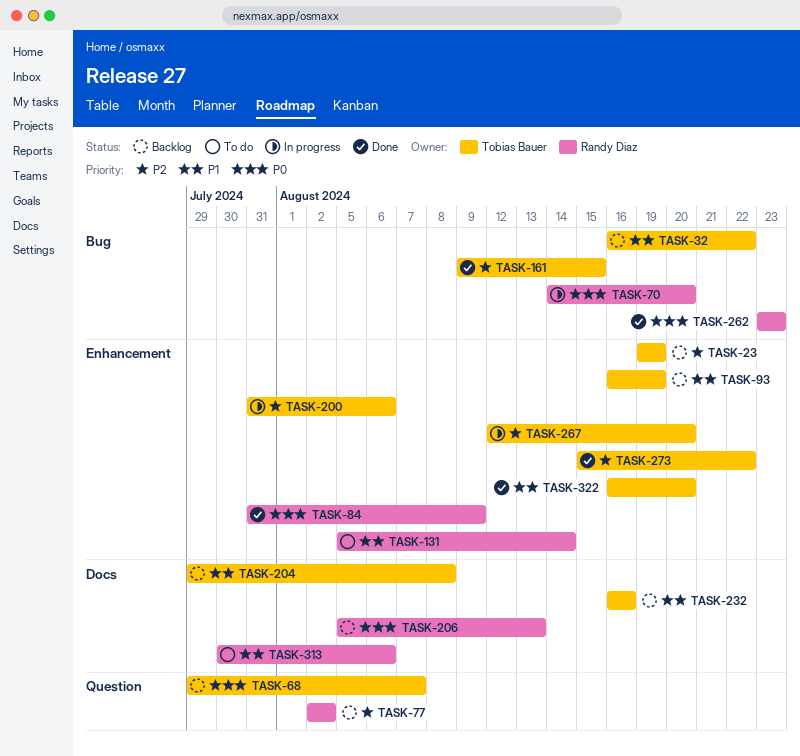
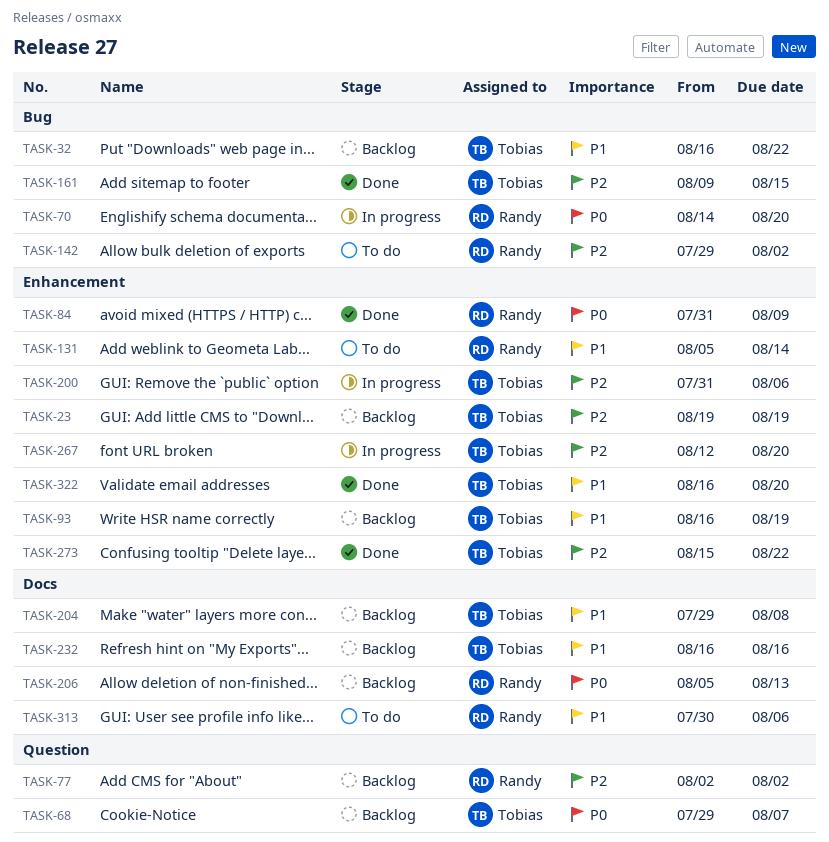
TASK-142: none -> present
TASK-262: present -> none

